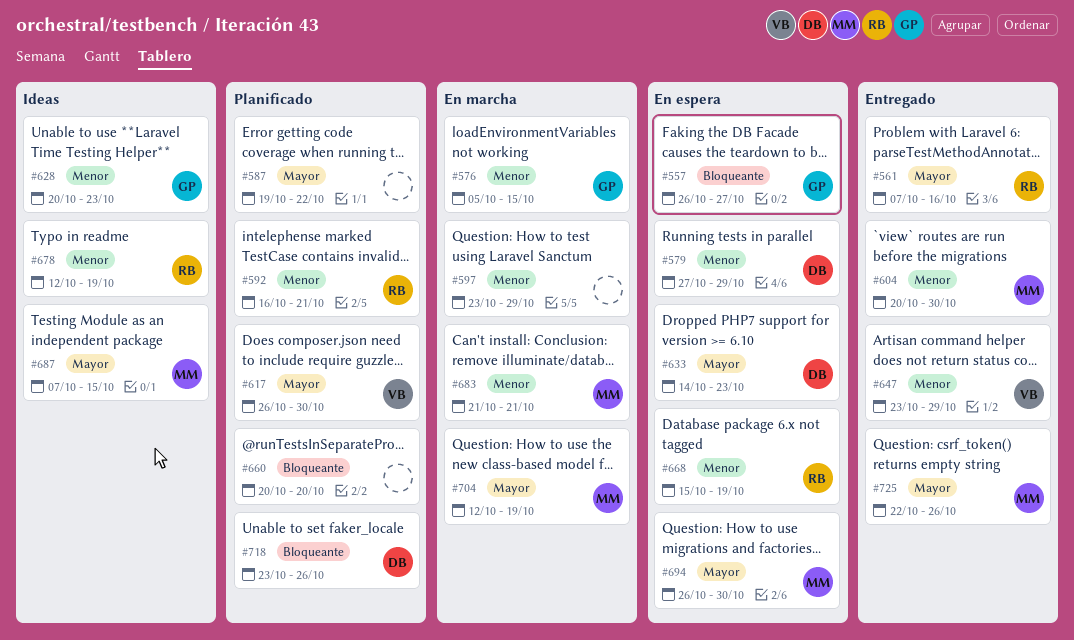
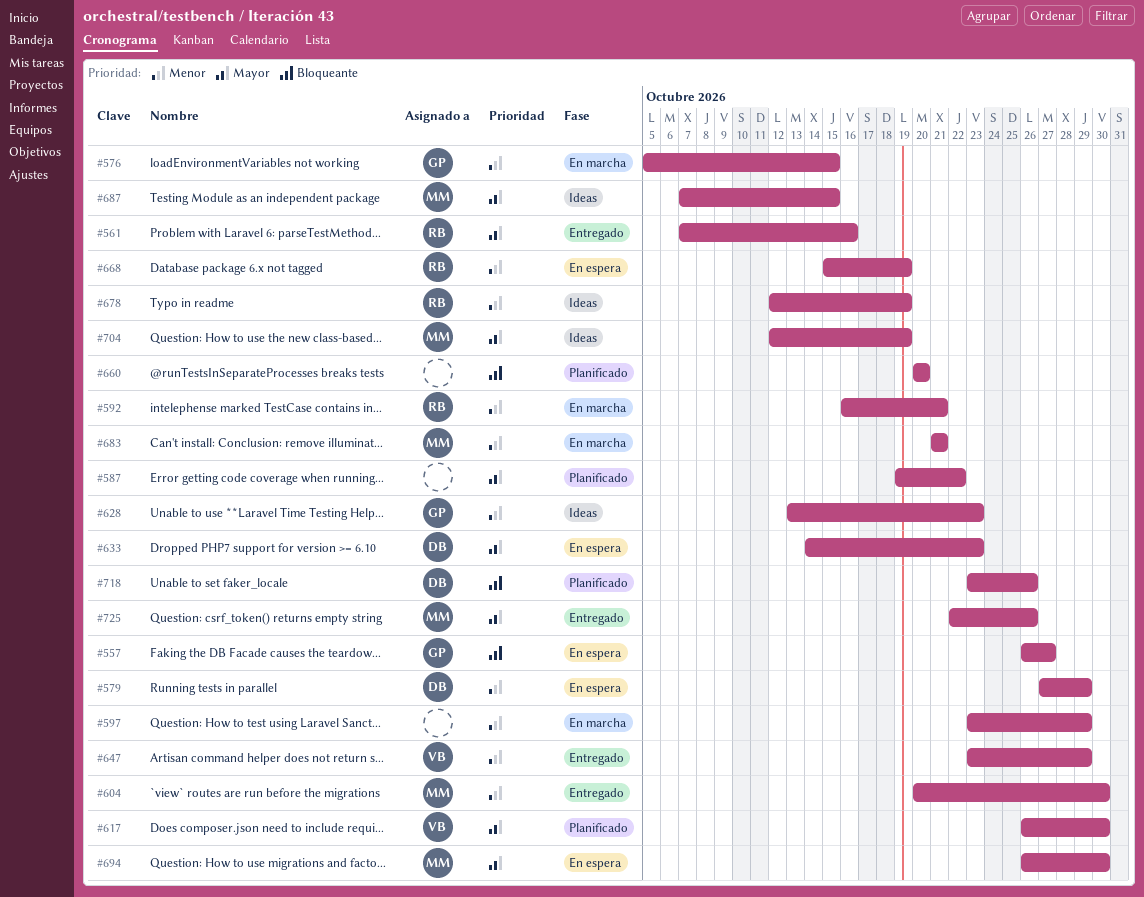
#592, status: Planificado -> En marcha
#628, start: Oct 20 -> Oct 13
#704, status: En marcha -> Ideas

